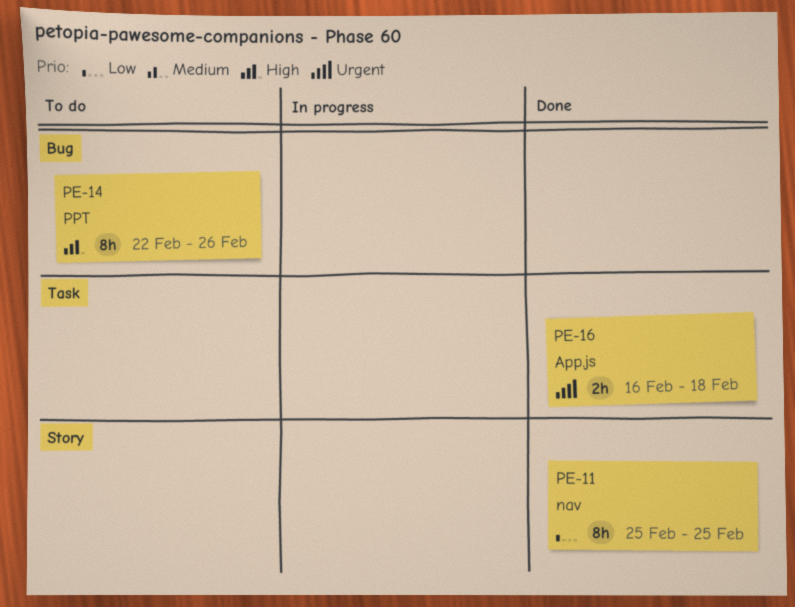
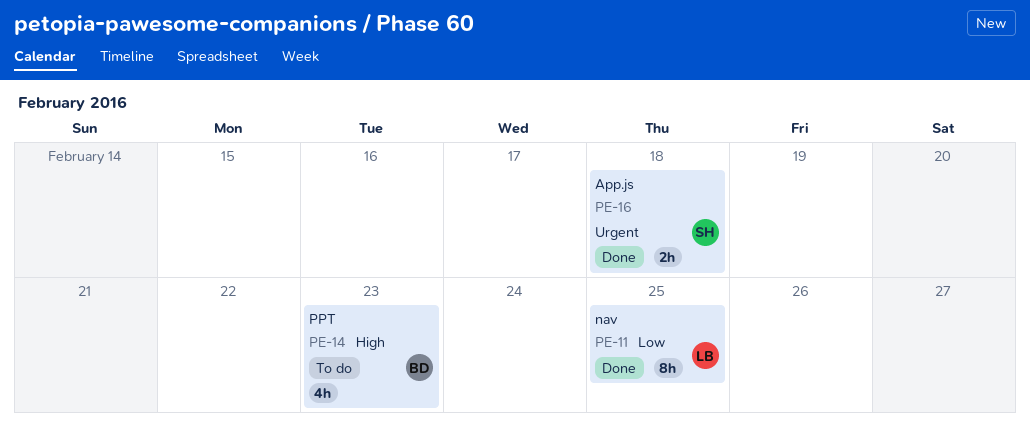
PE-14, estimate: 8h -> 4h
PE-14, due: Feb 26 -> Feb 23

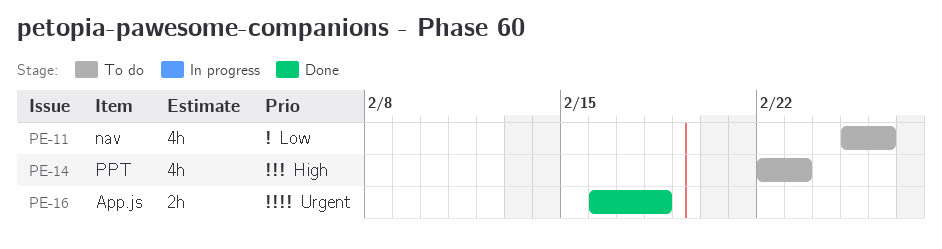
PE-11, status: Done -> To do
PE-11, estimate: 8h -> 4h
PE-11, due: Feb 25 -> Feb 26

